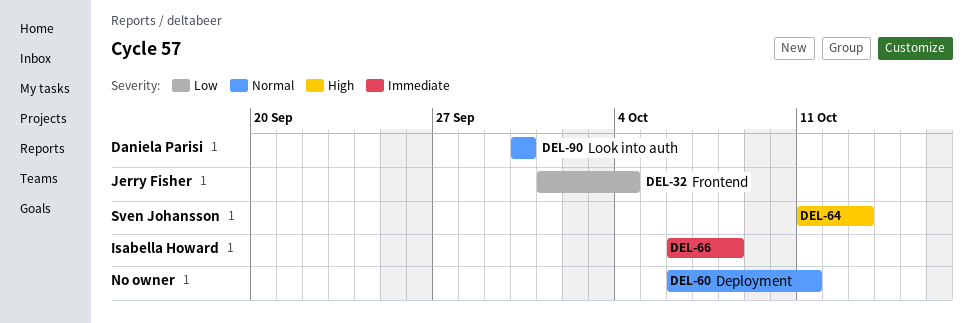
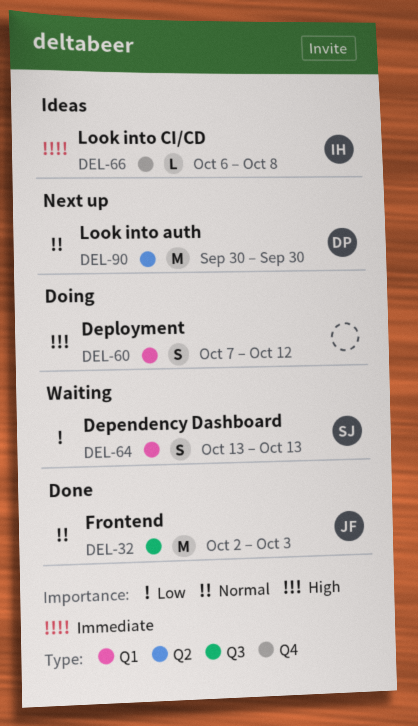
DEL-32, priority: Low -> Normal
DEL-32, start: Oct 1 -> Oct 2
DEL-32, due: Oct 4 -> Oct 3
DEL-60, priority: Normal -> High
DEL-60, start: Oct 6 -> Oct 7
DEL-60, due: Oct 11 -> Oct 12
DEL-64, priority: High -> Low
DEL-64, start: Oct 11 -> Oct 13

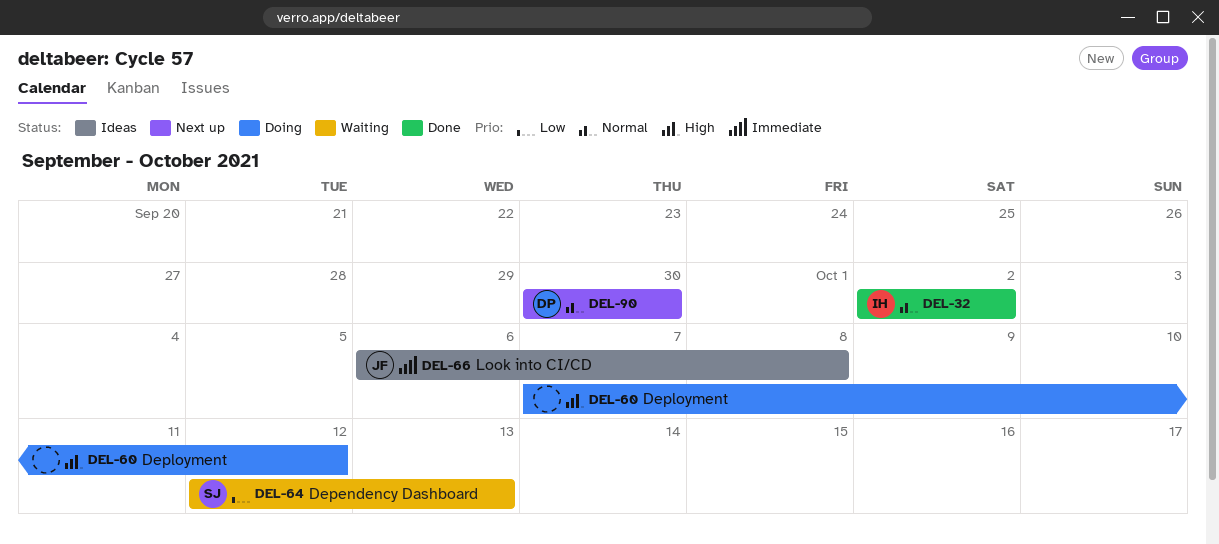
DEL-32, owner: JF -> IH
DEL-32, due: Oct 3 -> Oct 2
DEL-64, start: Oct 13 -> Oct 12
DEL-66, owner: IH -> JF

